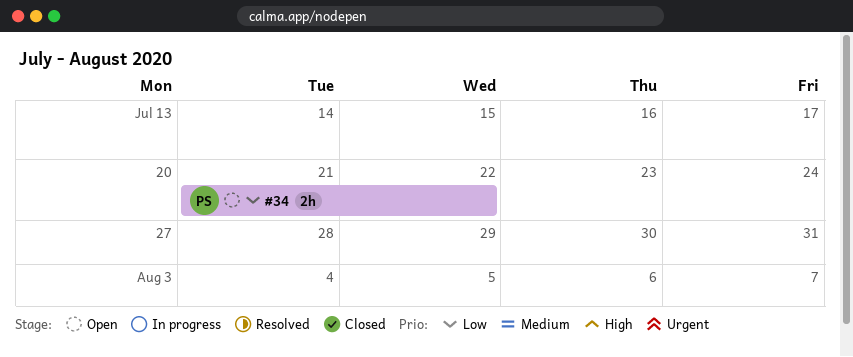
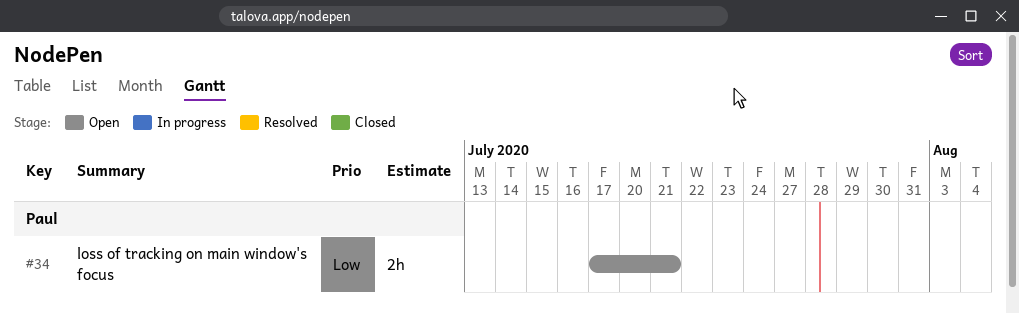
#34, start: Jul 21 -> Jul 17
#34, due: Jul 22 -> Jul 21

